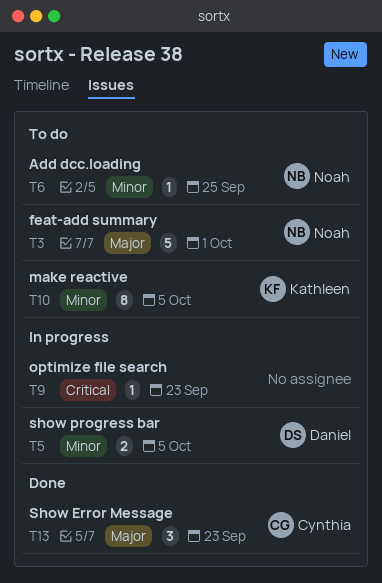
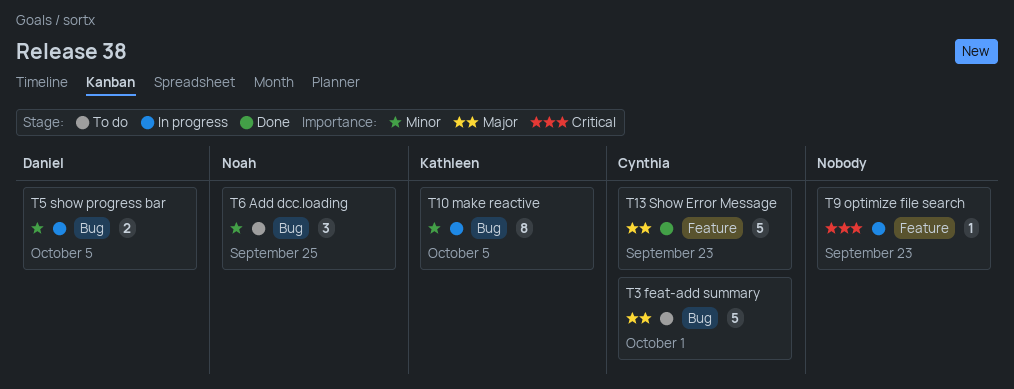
T3, owner: Noah -> Cynthia
T6, estimate: 1 -> 3
T10, status: To do -> In progress
T13, estimate: 3 -> 5

